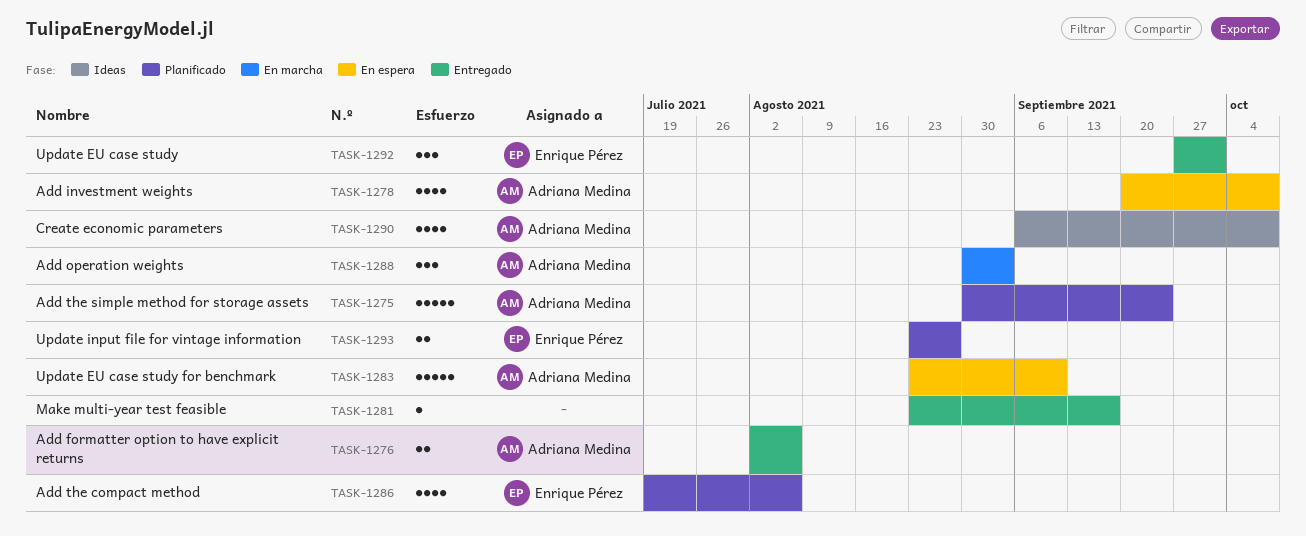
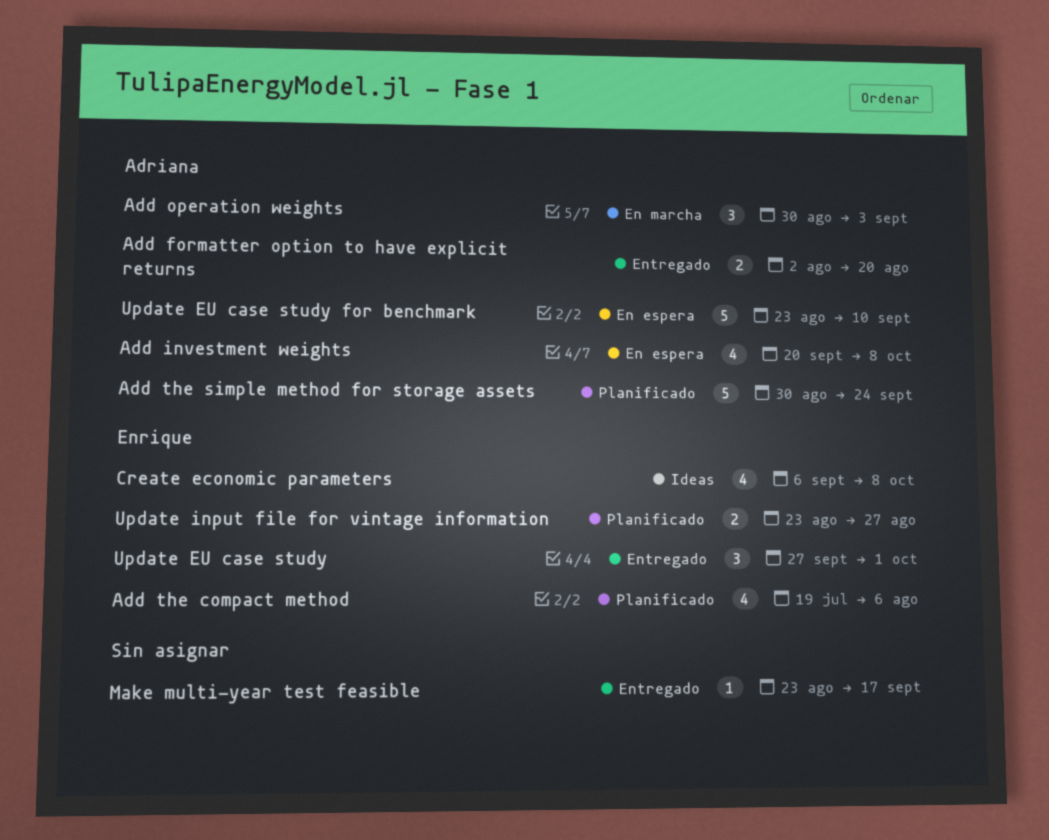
Add formatter option to have explicit returns, due: Aug 6 -> Aug 20
Create economic parameters, owner: Adriana Medina -> Enrique Pérez

